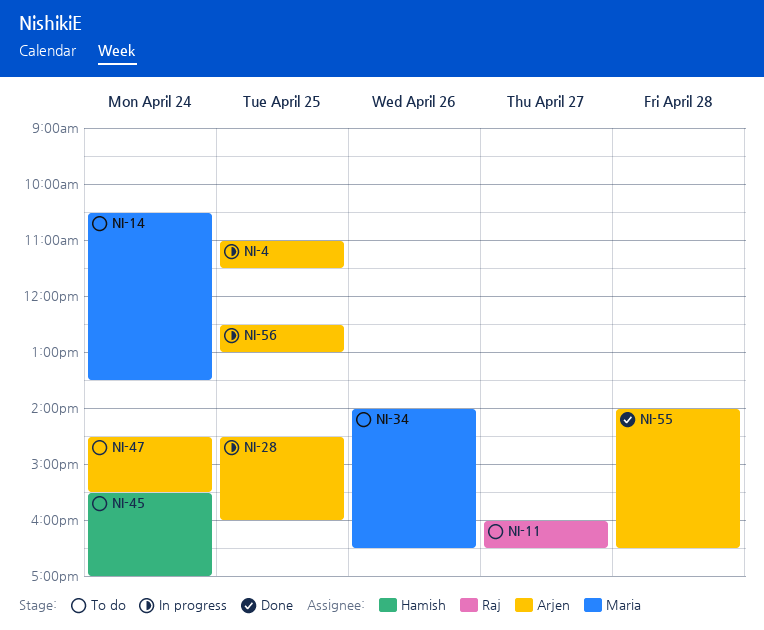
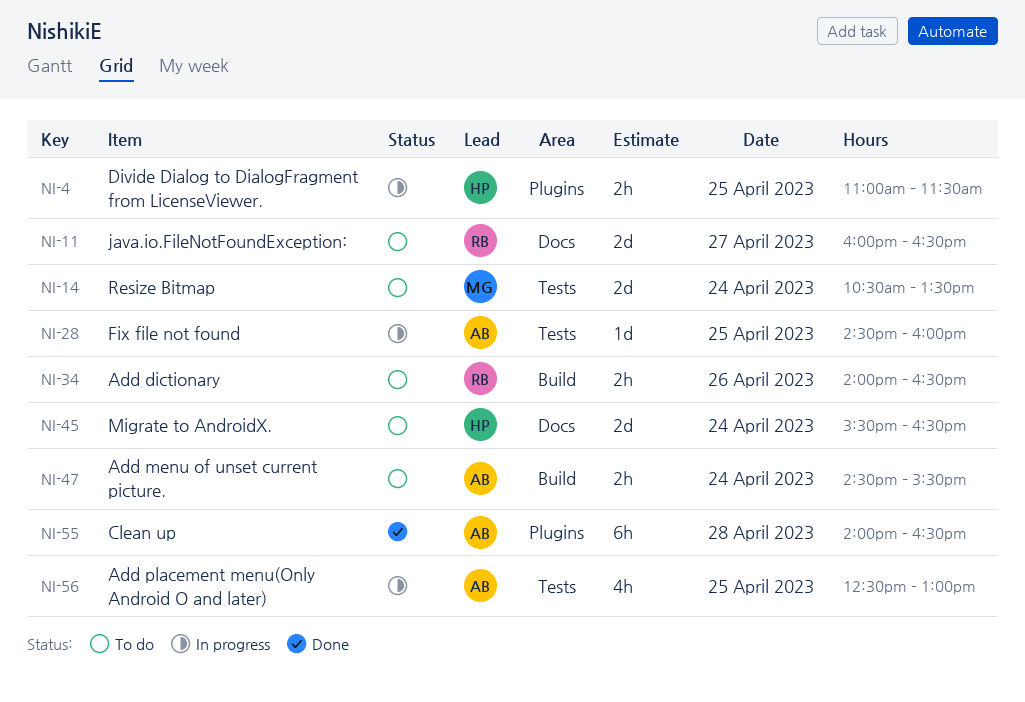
NI-4, owner: Arjen -> Hamish
NI-34, owner: Maria -> Raj
NI-45, ends: 17:00 -> 16:30

